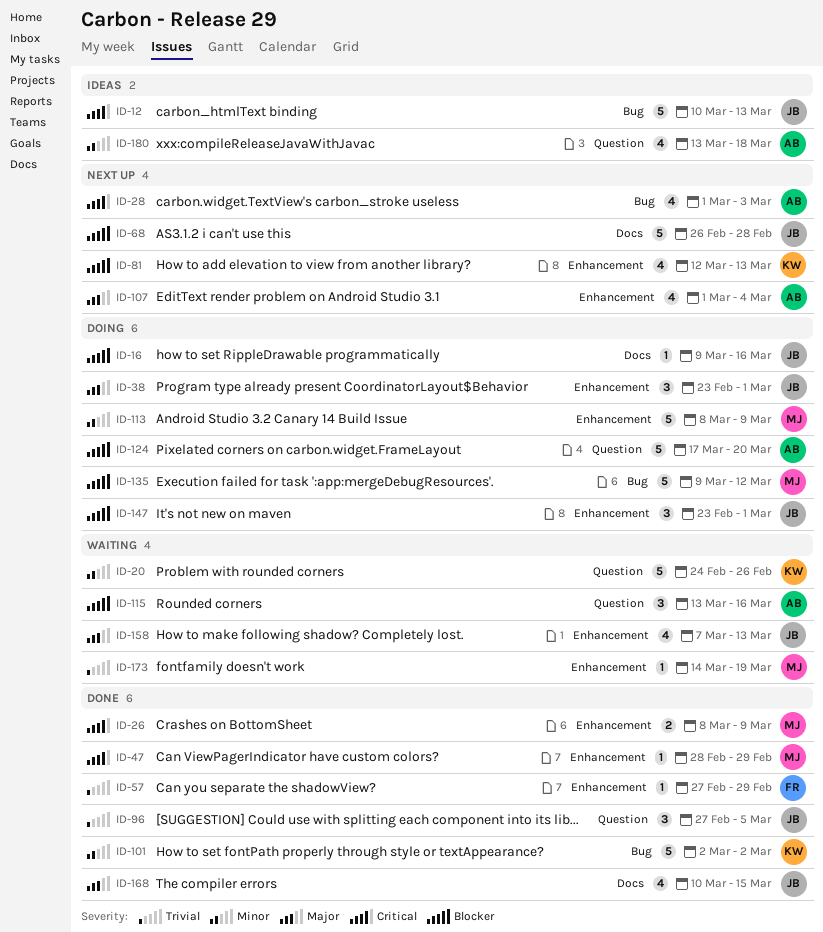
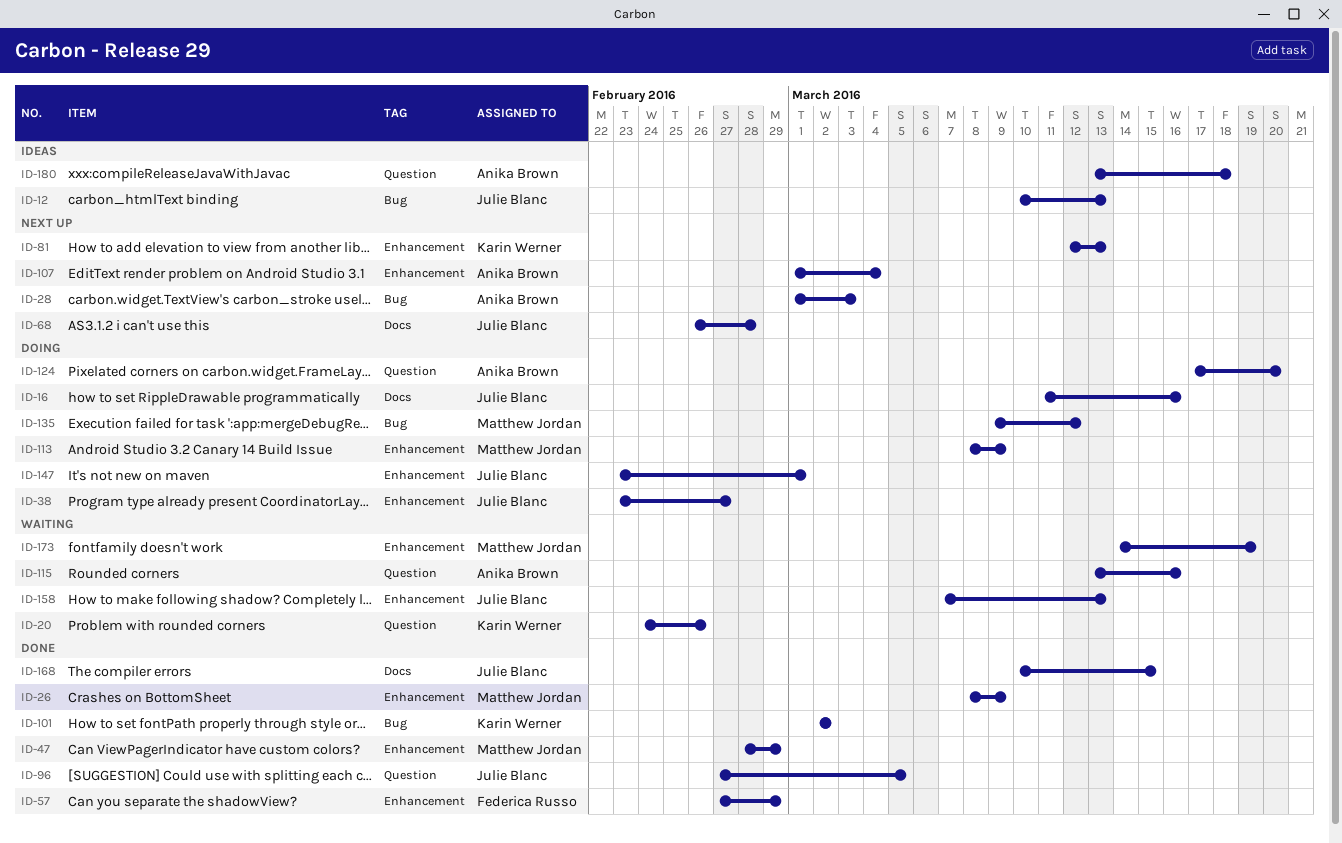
ID-16, start: Mar 9 -> Mar 11
ID-38, due: Mar 1 -> Feb 27

